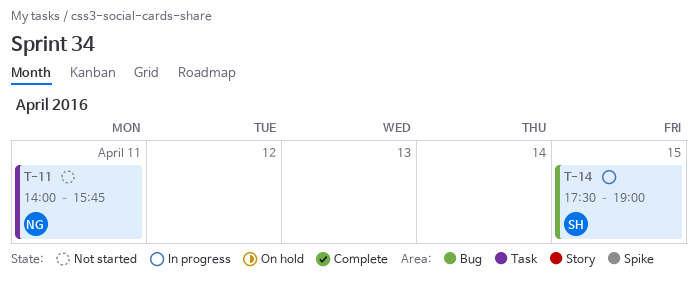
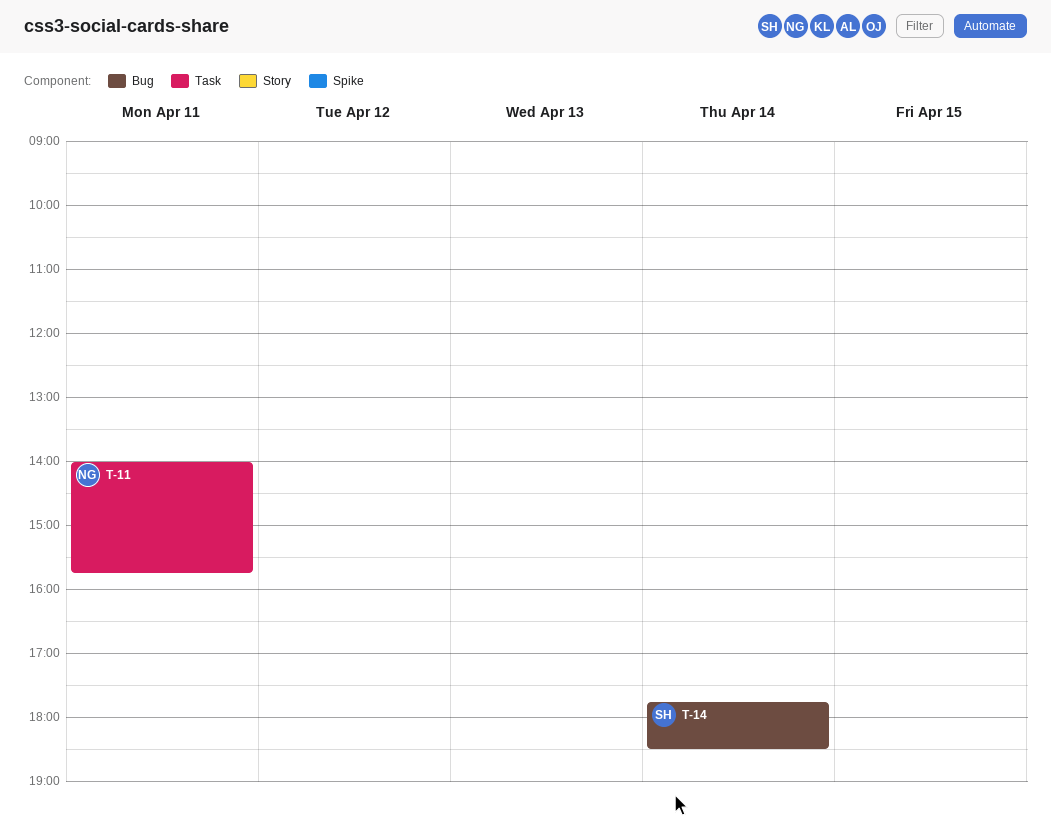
T-14, day: Apr 15 -> Apr 14
T-14, begins: 17:30 -> 17:45
T-14, ends: 19:00 -> 18:30

